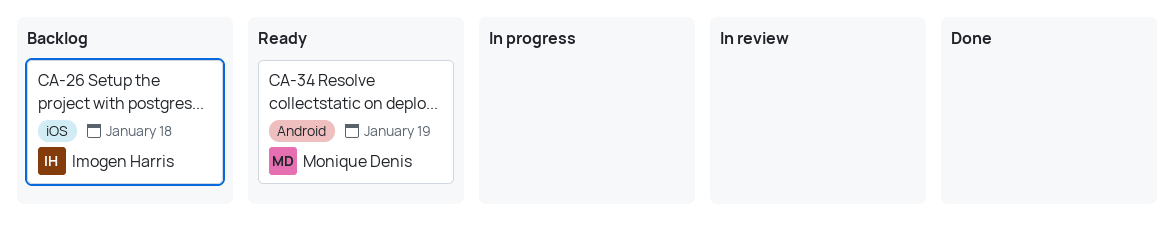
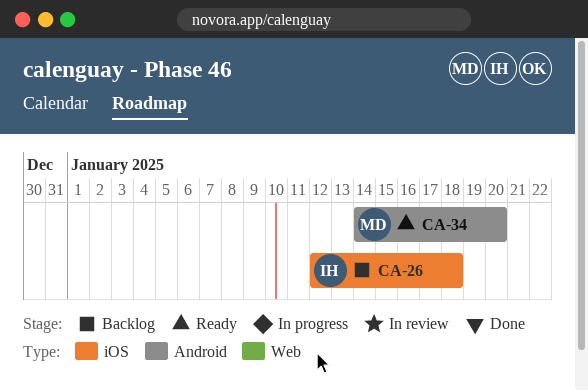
CA-34, due: Jan 19 -> Jan 20

